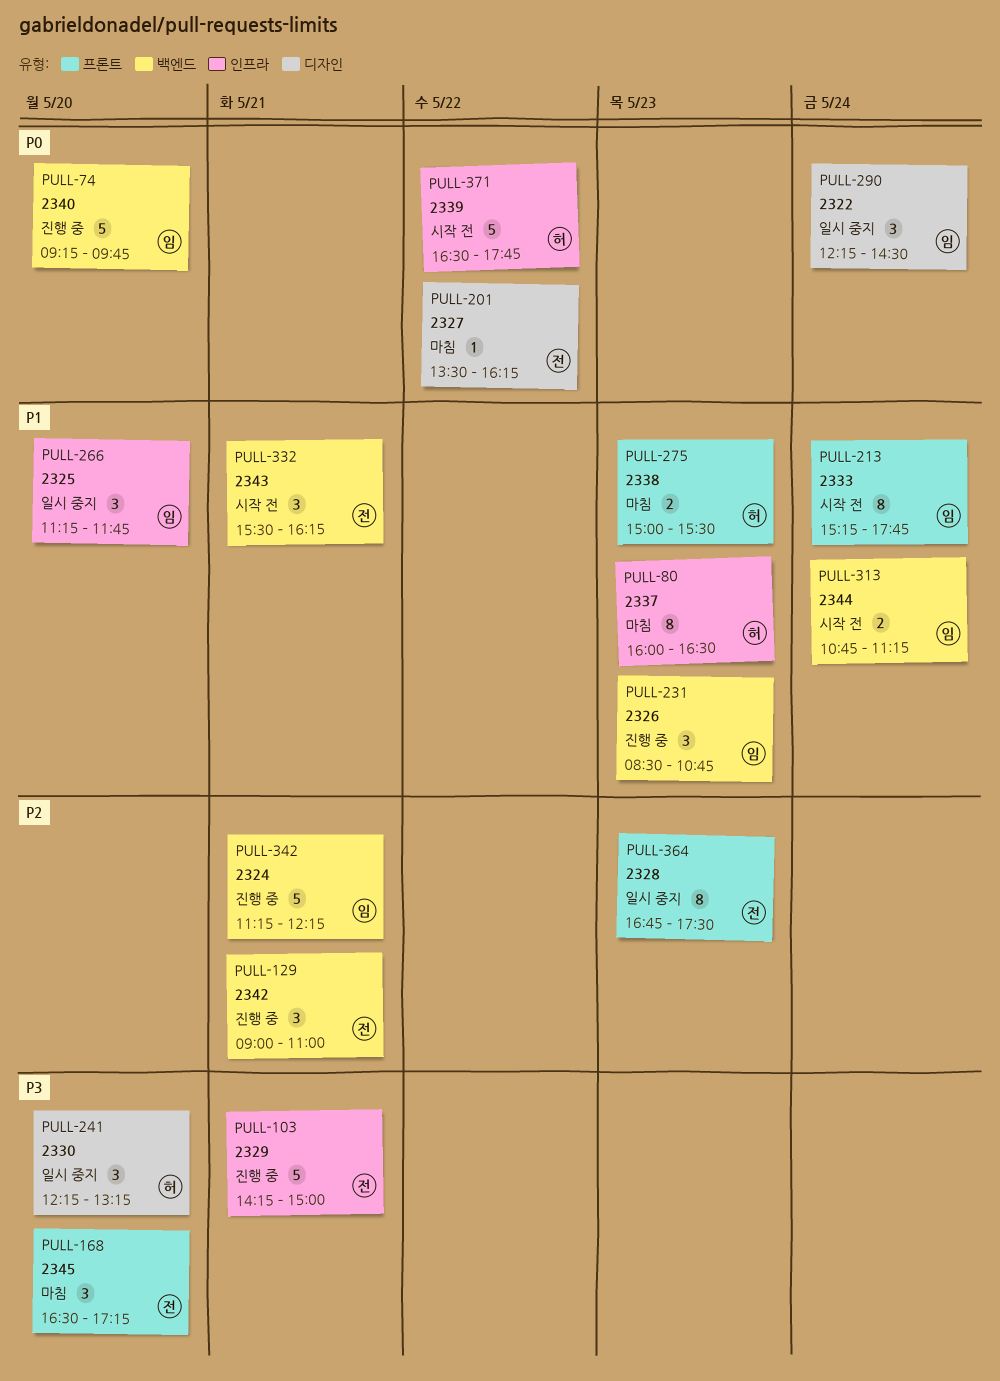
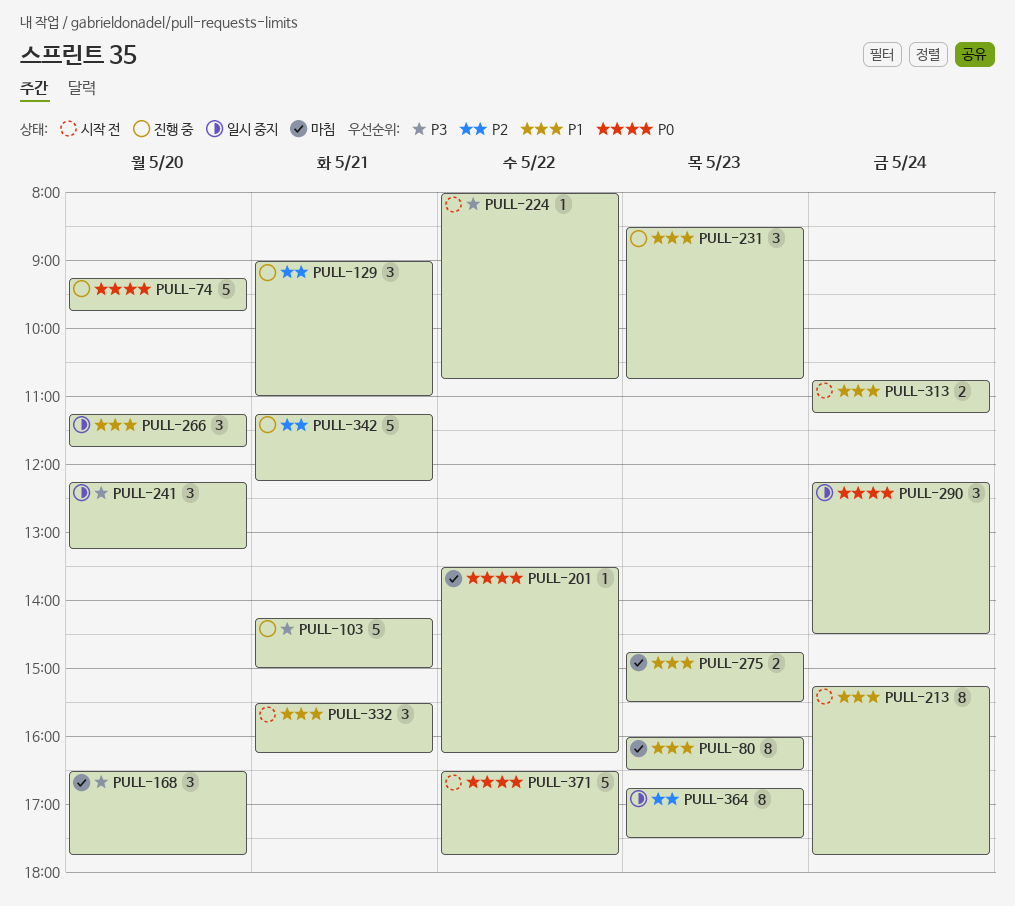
PULL-168, ends: 17:15 -> 17:45
PULL-224: none -> present
PULL-275, begins: 15:00 -> 14:45

